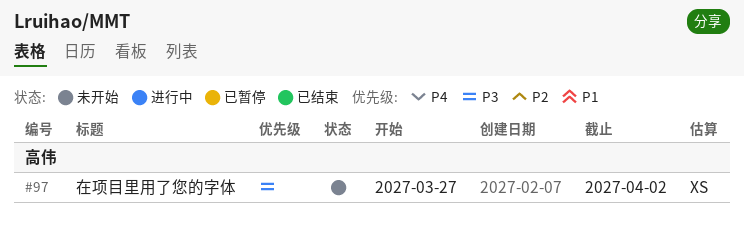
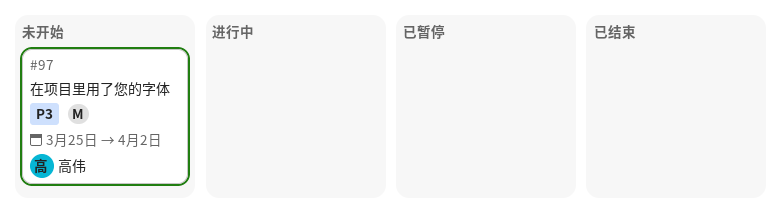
#97, estimate: XS -> M
#97, start: Mar 27 -> Mar 25

